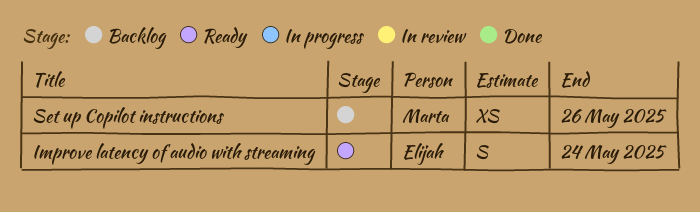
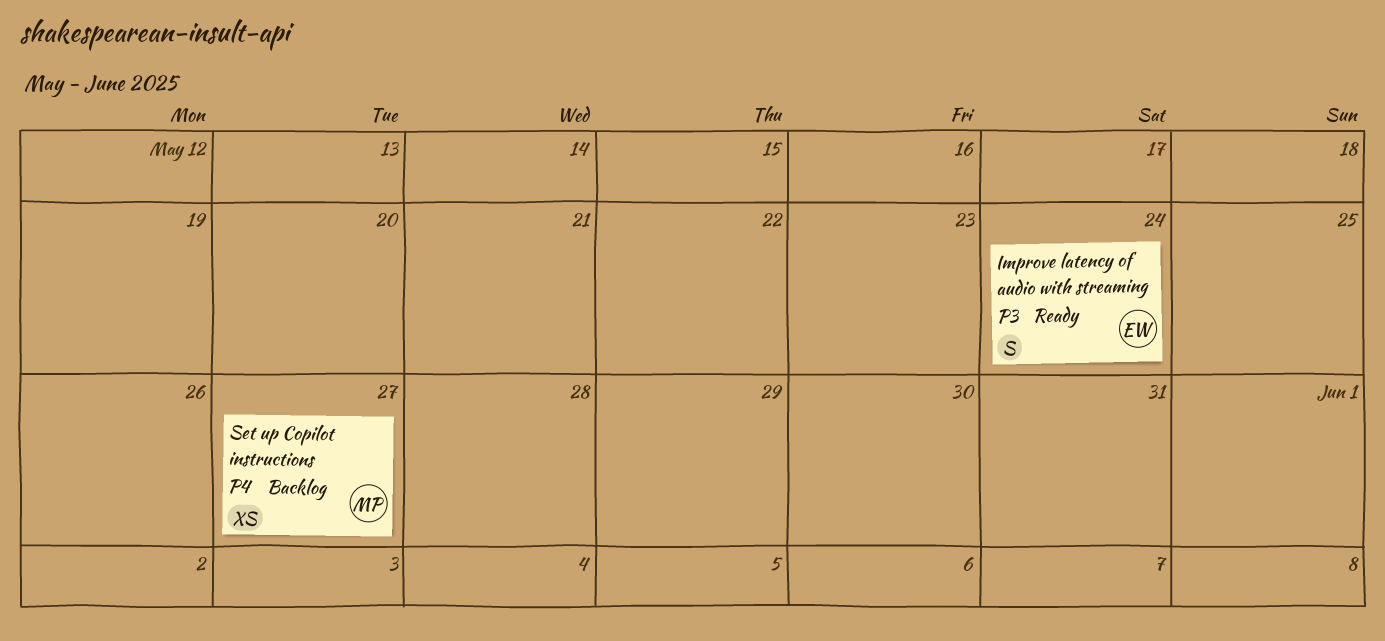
Set up Copilot instructions, due: May 26 -> May 27

